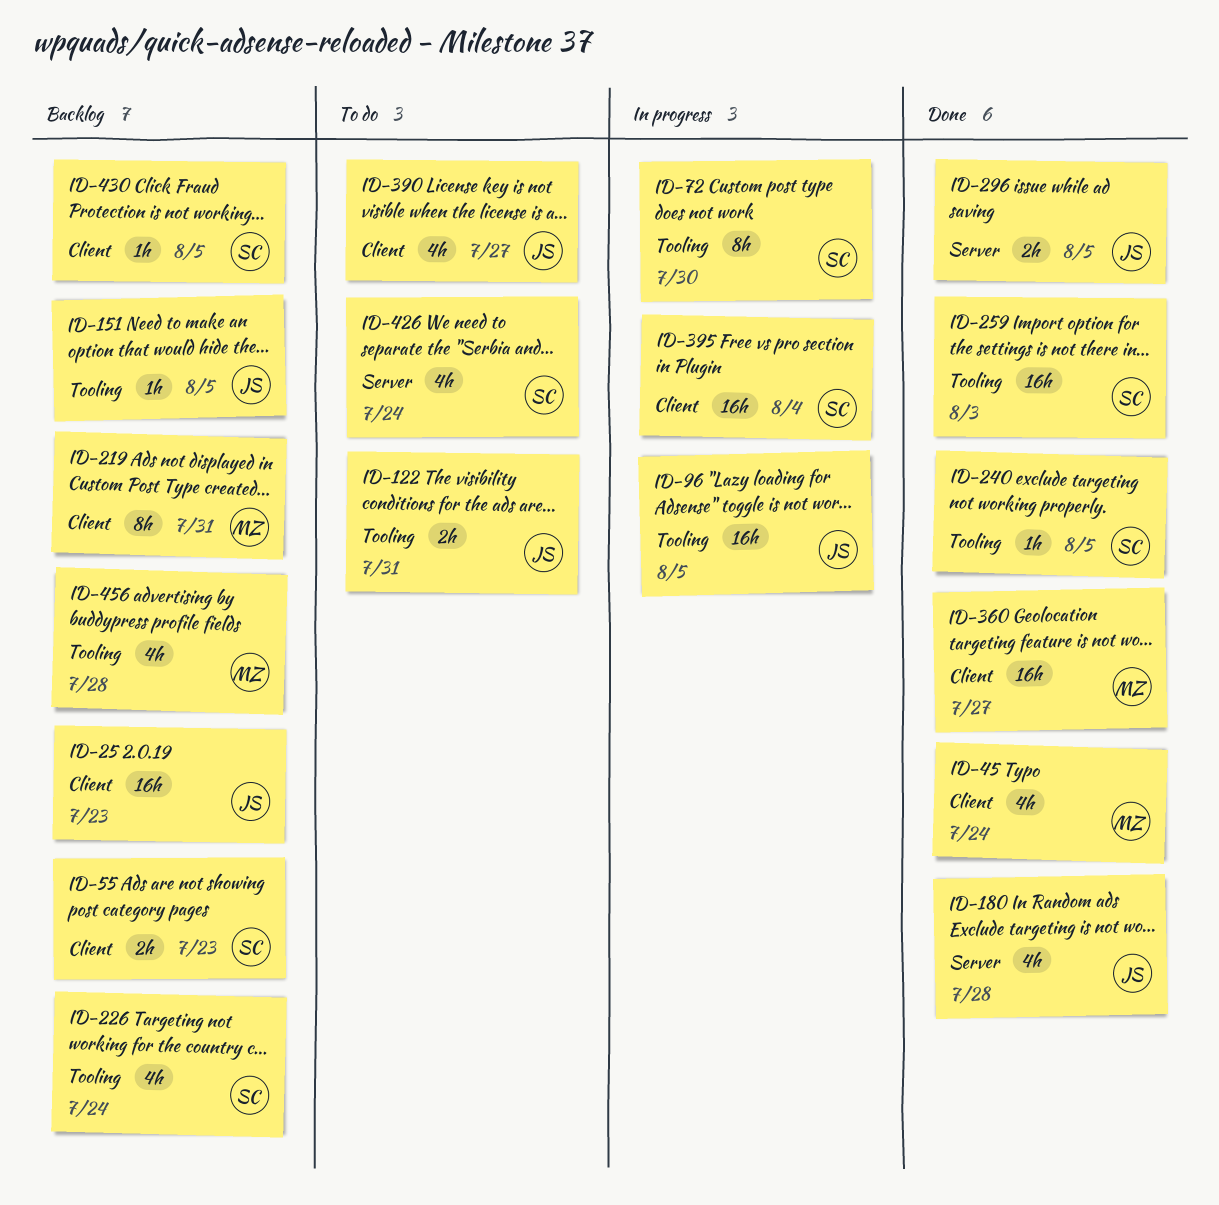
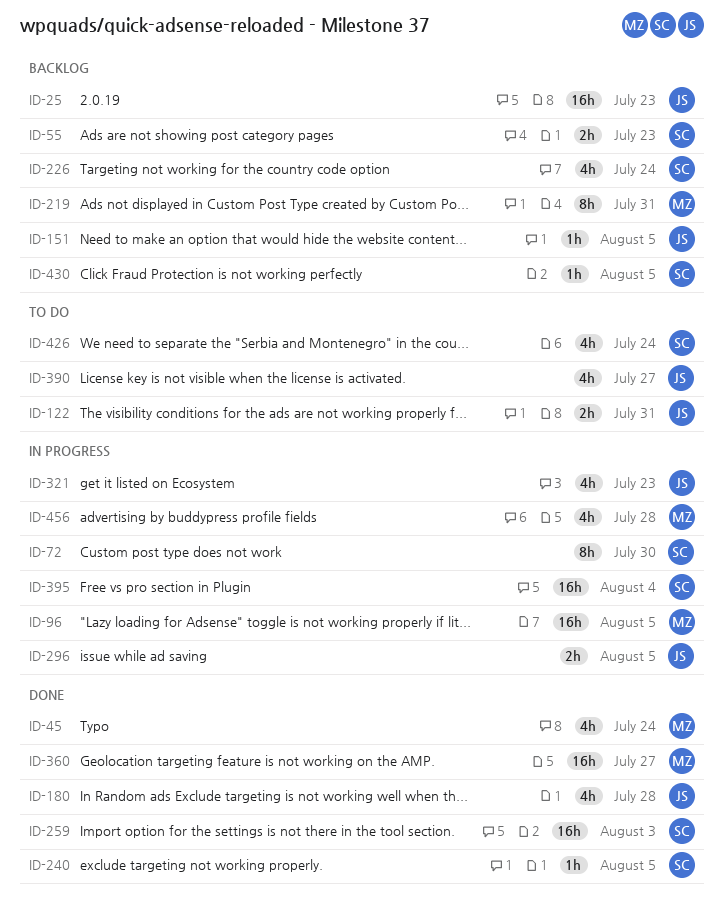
ID-96, owner: JS -> MZ
ID-296, status: Done -> In progress
ID-321: none -> present
ID-456, status: Backlog -> In progress

